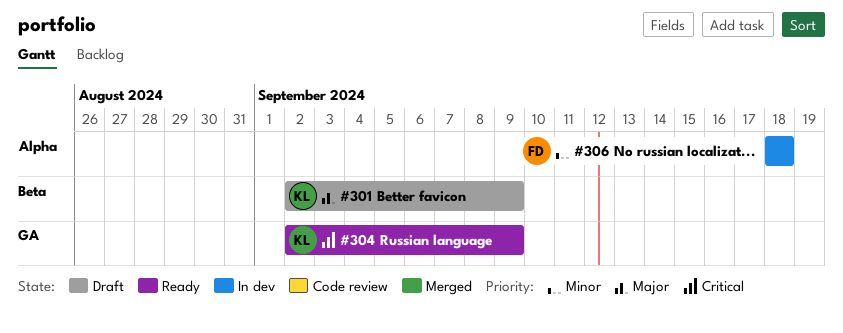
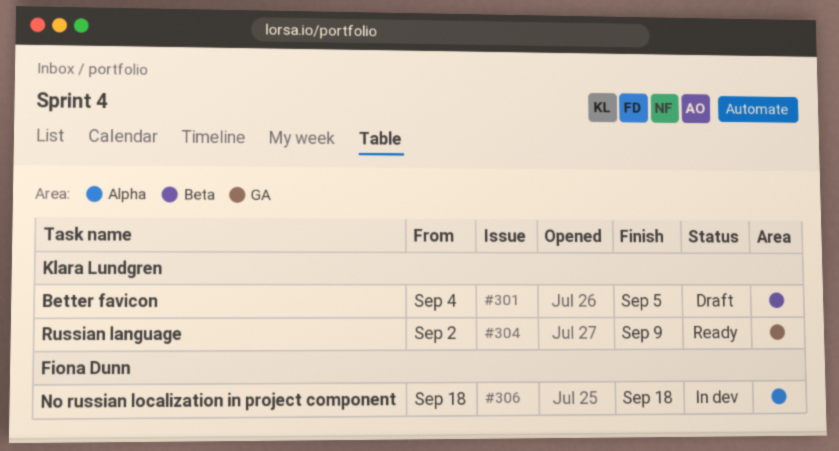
#301, start: Sep 2 -> Sep 4
#301, due: Sep 9 -> Sep 5

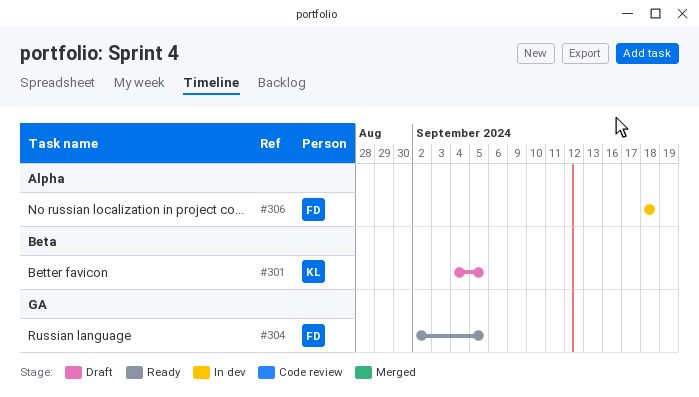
#304, owner: Klara Lundgren -> Fiona Dunn
#304, due: Sep 9 -> Sep 5

